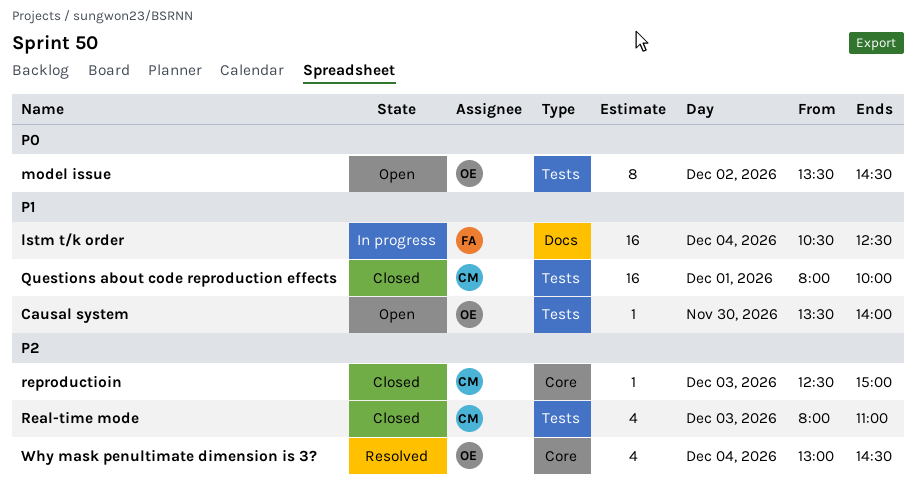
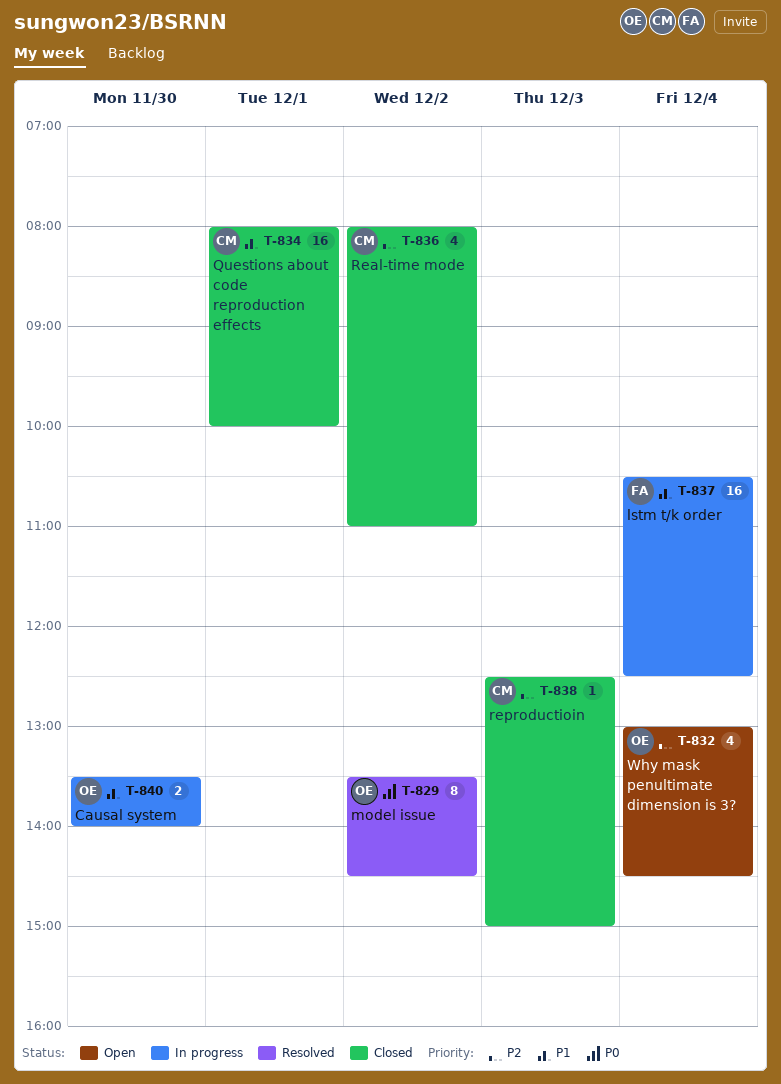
Causal system, status: Open -> In progress
Causal system, estimate: 1 -> 2
model issue, status: Open -> Resolved
Real-time mode, day: Dec 3 -> Dec 2
Why mask penultimate dimension is 3?, status: Resolved -> Open

